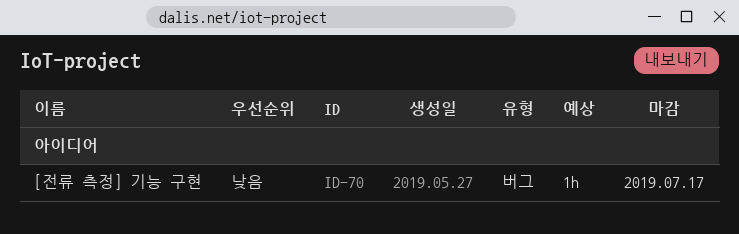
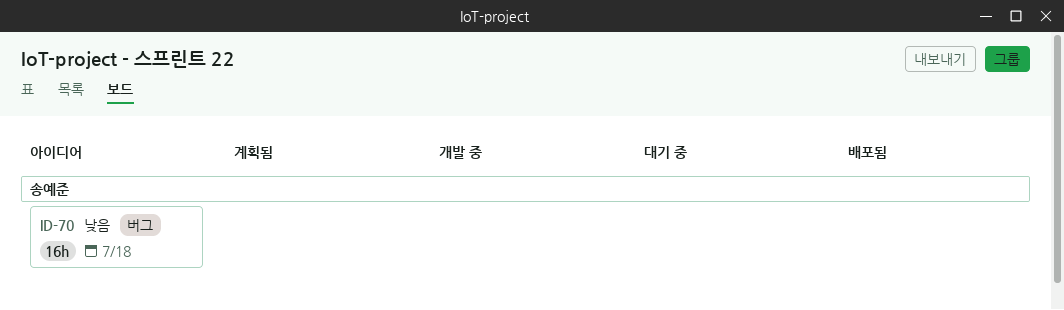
ID-70, estimate: 1h -> 16h
ID-70, due: Jul 17 -> Jul 18

